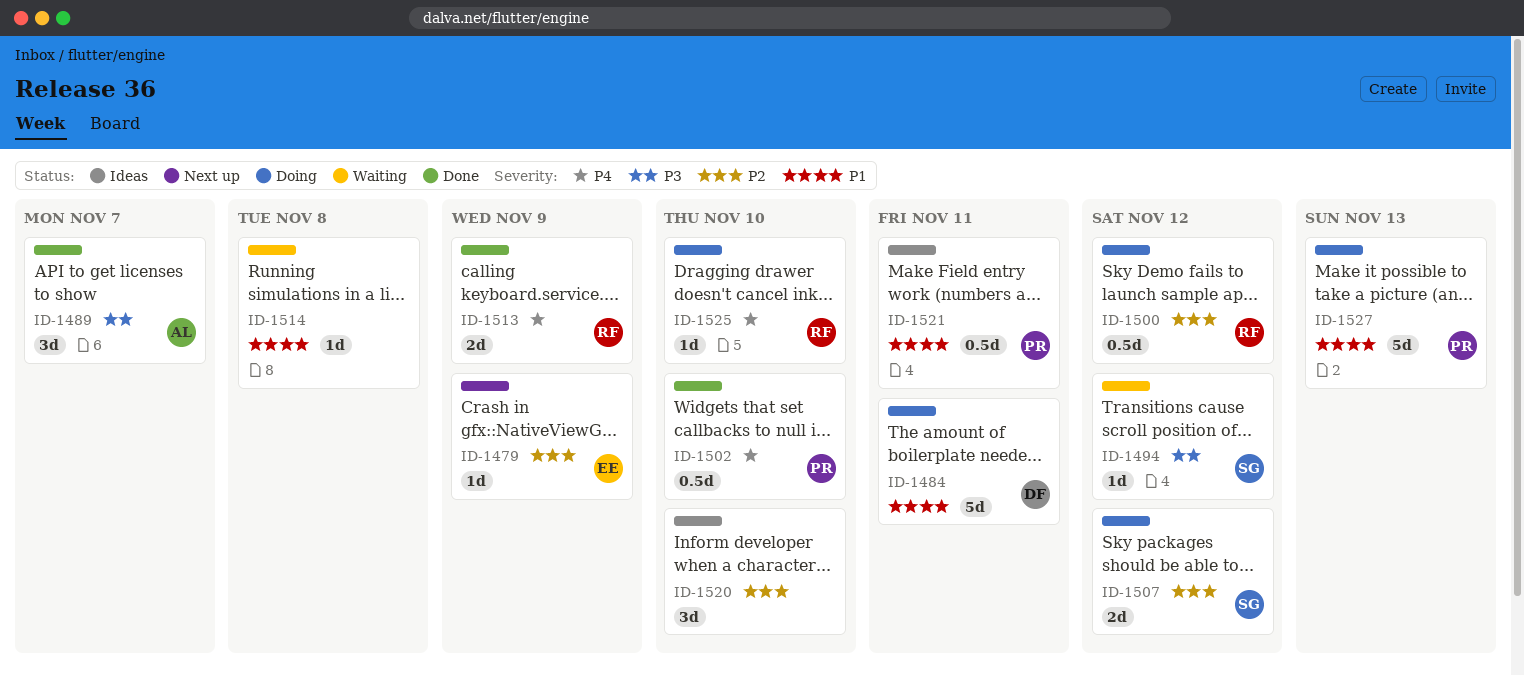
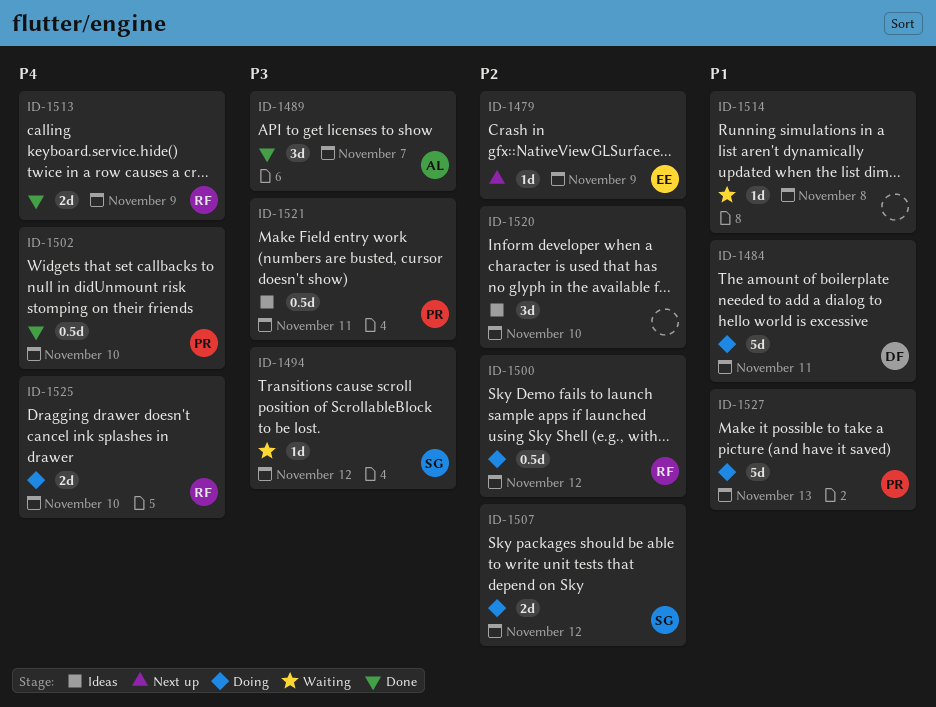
ID-1521, priority: P1 -> P3
ID-1525, estimate: 1d -> 2d

